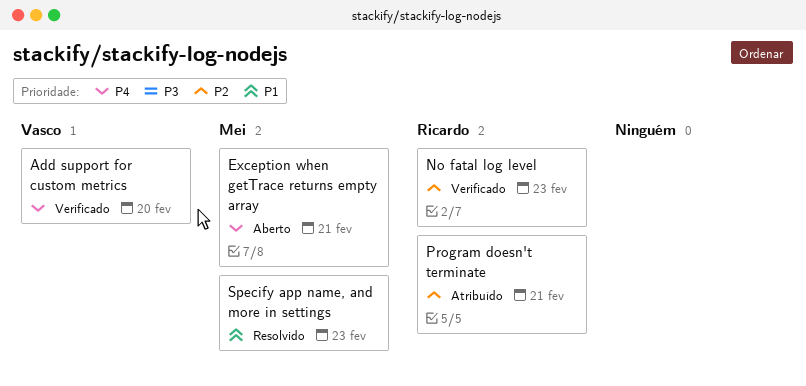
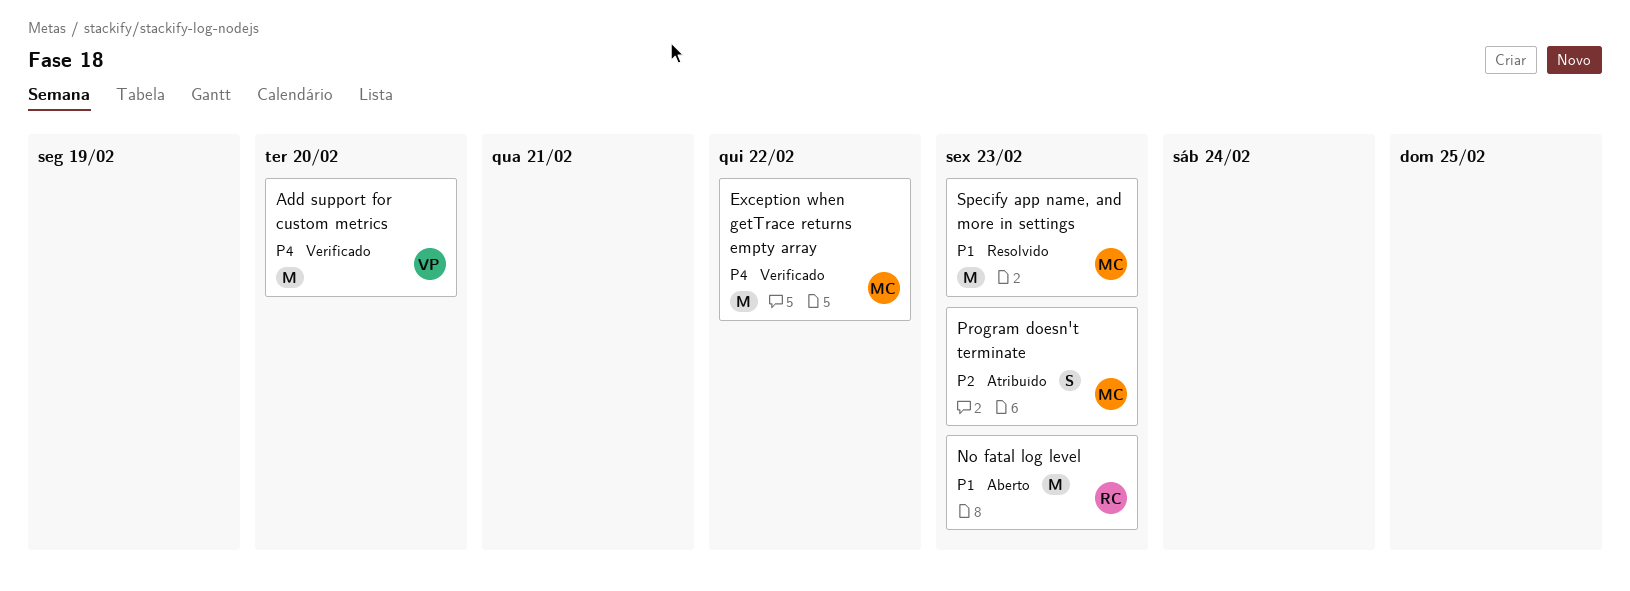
Exception when getTrace returns empty array, status: Aberto -> Verificado
Exception when getTrace returns empty array, due: Feb 21 -> Feb 22
No fatal log level, status: Verificado -> Aberto
No fatal log level, priority: P2 -> P1
Program doesn't terminate, owner: Ricardo -> Mei
Program doesn't terminate, due: Feb 21 -> Feb 23

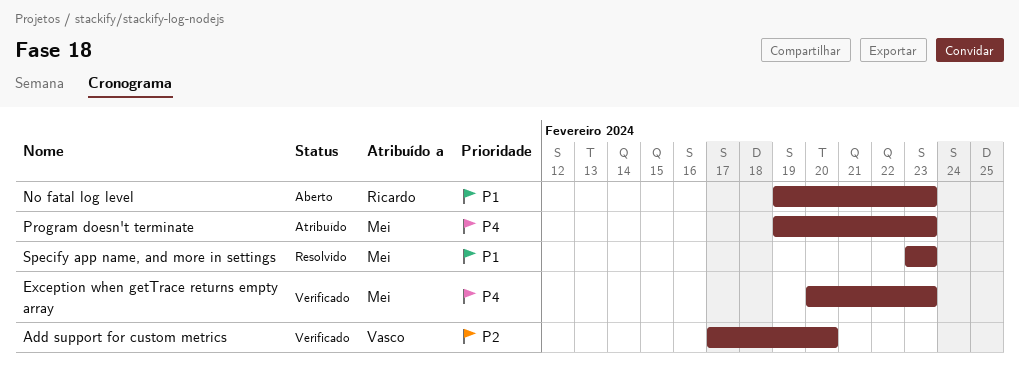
Add support for custom metrics, priority: P4 -> P2
Exception when getTrace returns empty array, due: Feb 22 -> Feb 23
Program doesn't terminate, priority: P2 -> P4

